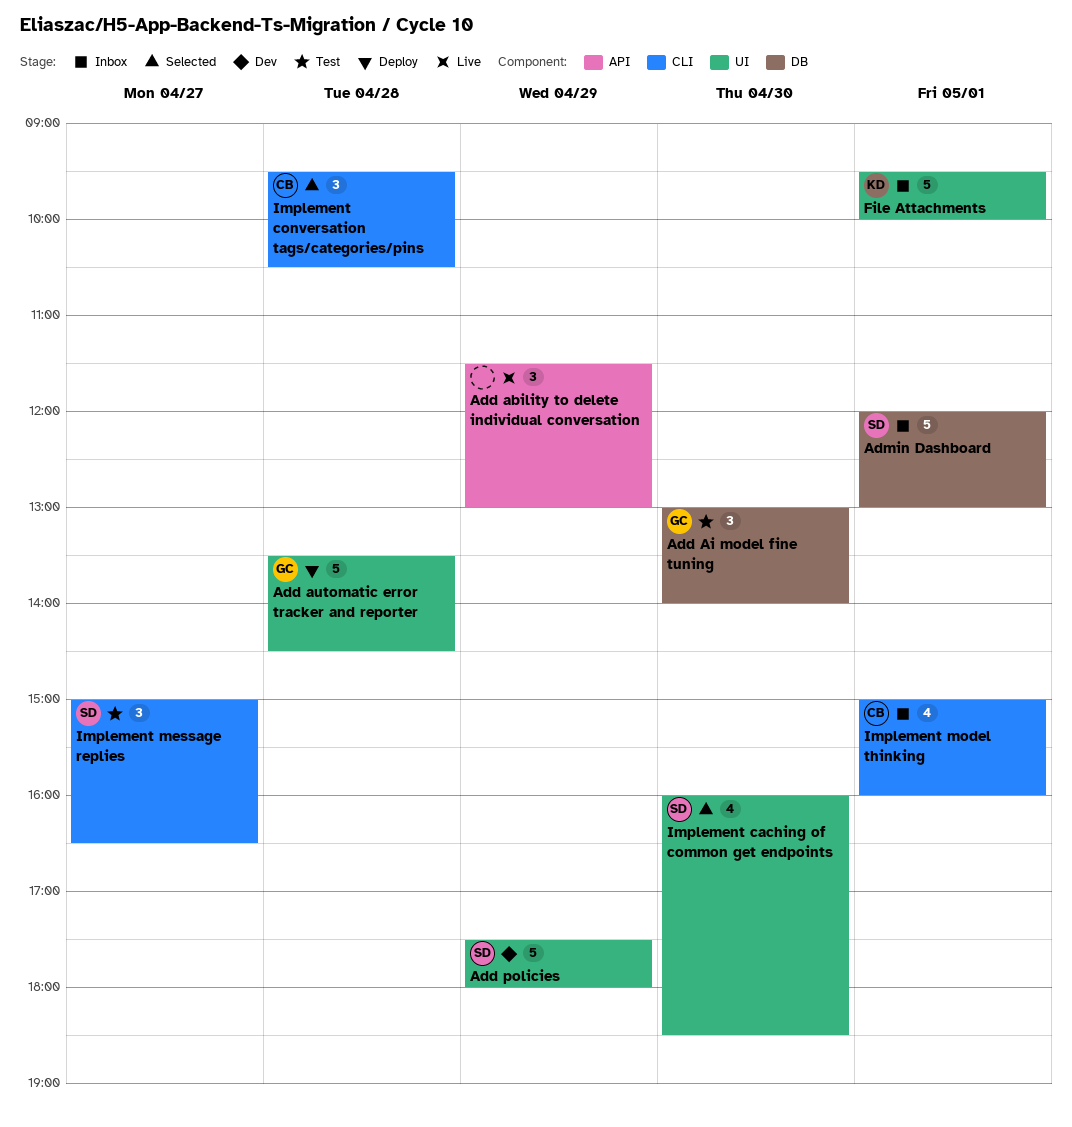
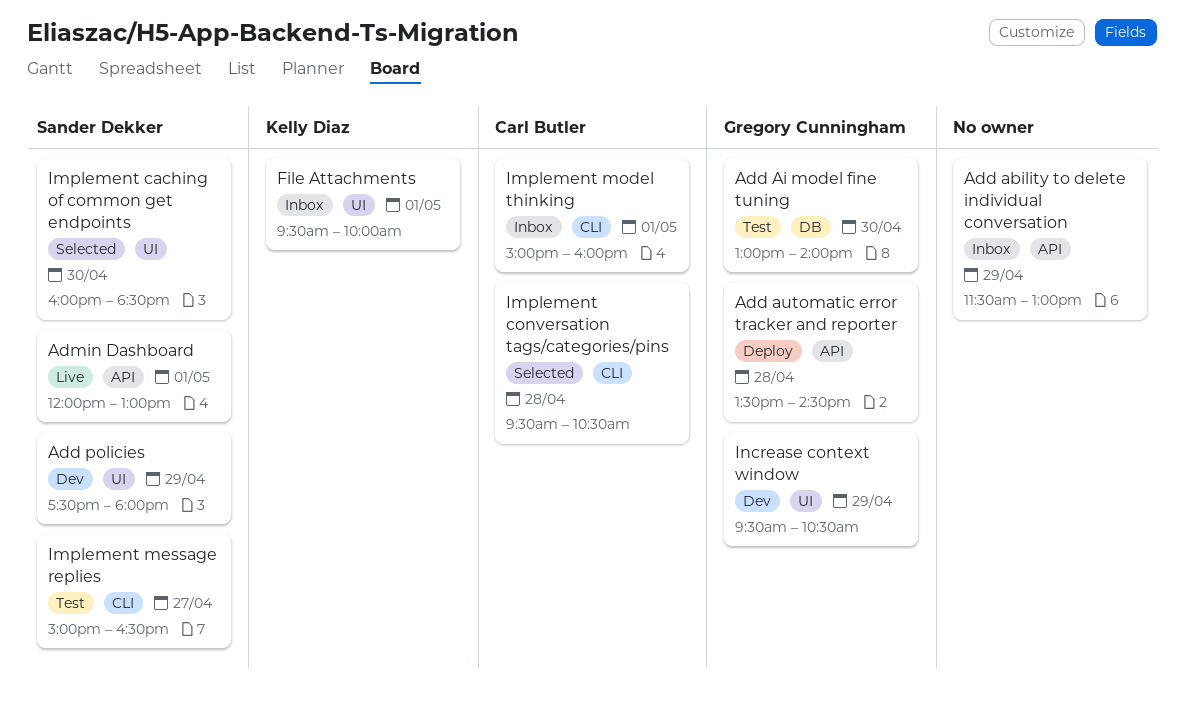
Add ability to delete individual conversation, status: Live -> Inbox
Add automatic error tracker and reporter, label: UI -> API
Admin Dashboard, status: Inbox -> Live
Admin Dashboard, label: DB -> API
Increase context window: none -> present

